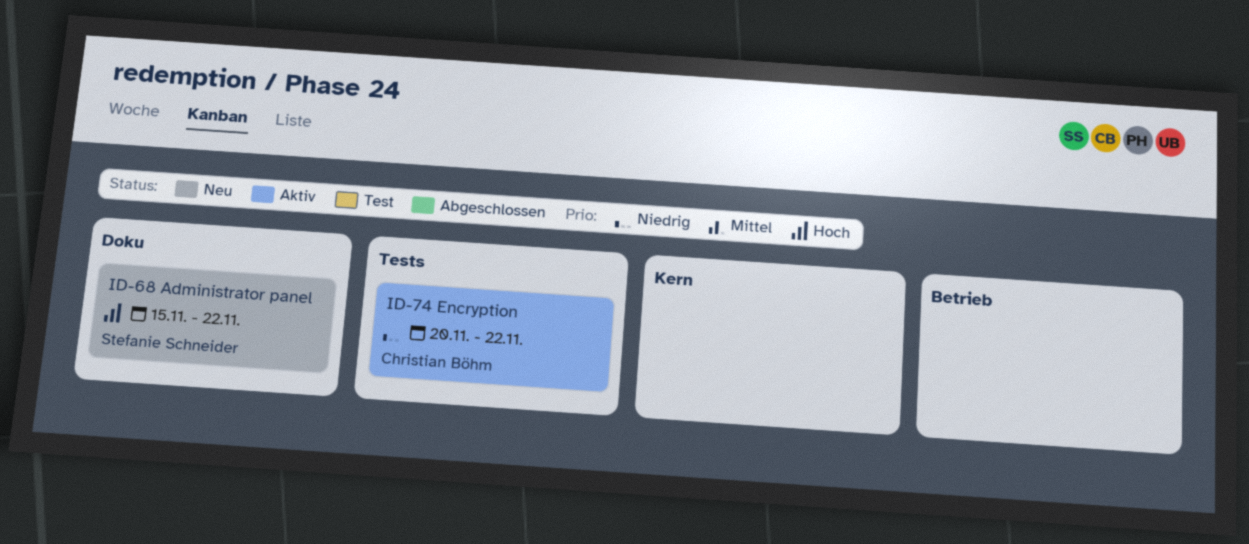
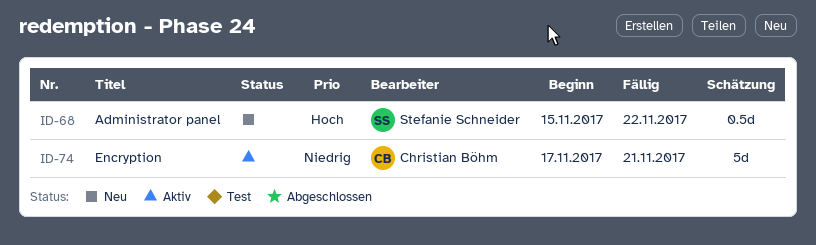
ID-74, start: Nov 20 -> Nov 17
ID-74, due: Nov 22 -> Nov 21

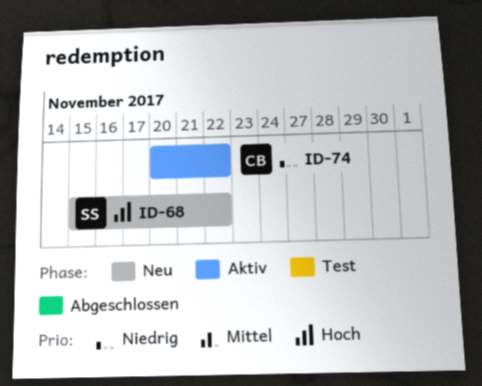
ID-74, start: Nov 17 -> Nov 20
ID-74, due: Nov 21 -> Nov 22

